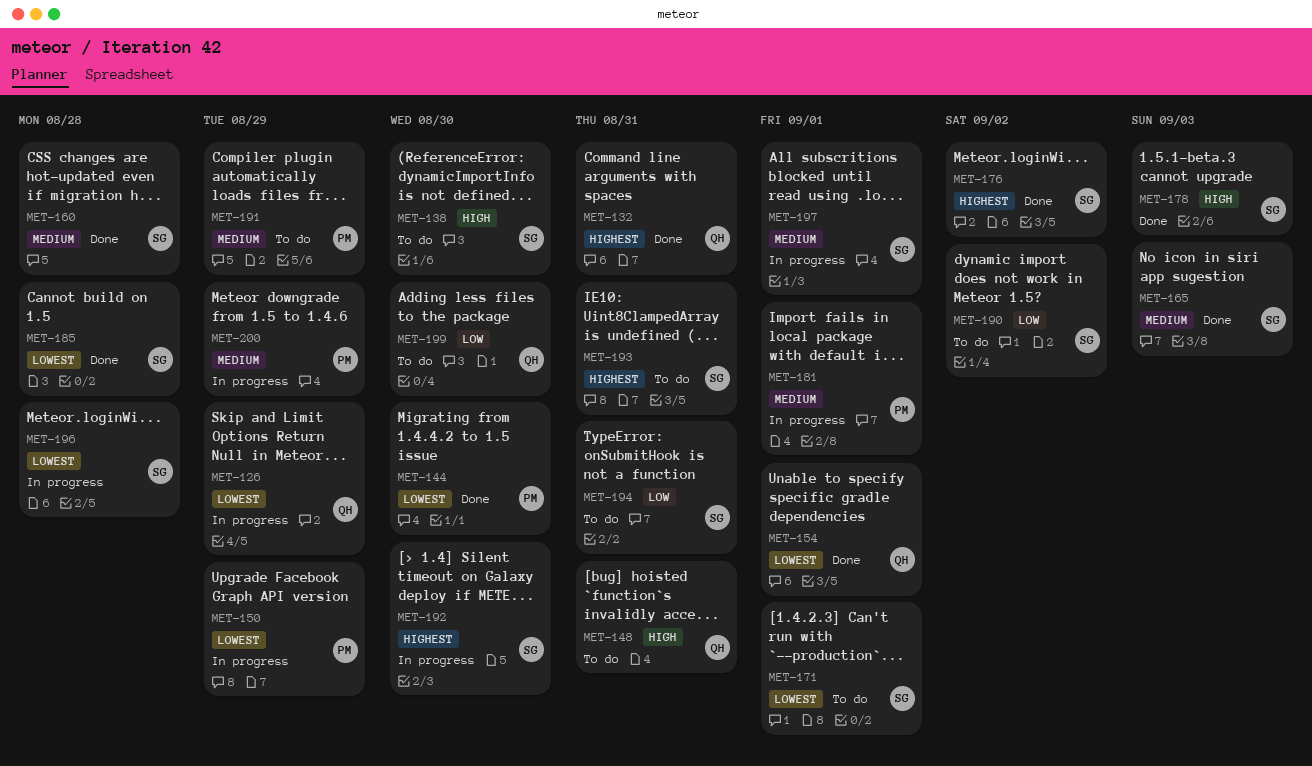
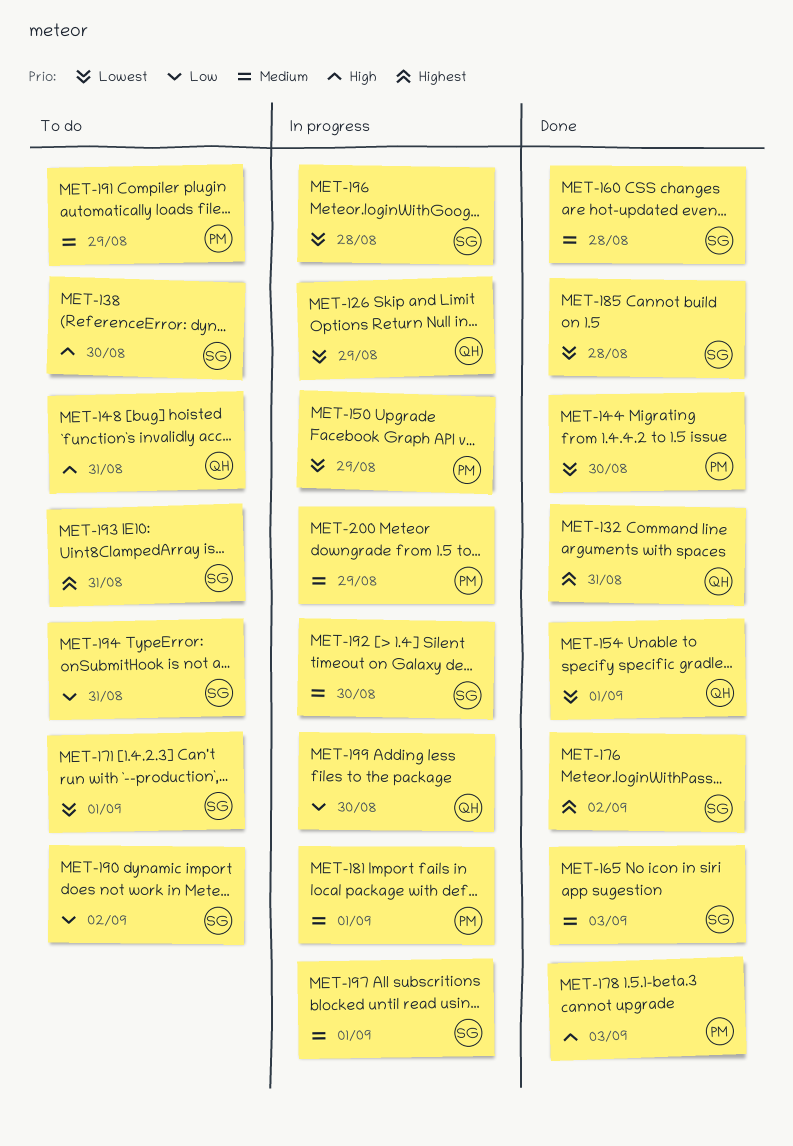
MET-178, owner: SG -> PM
MET-192, priority: Highest -> Medium
MET-199, status: To do -> In progress

